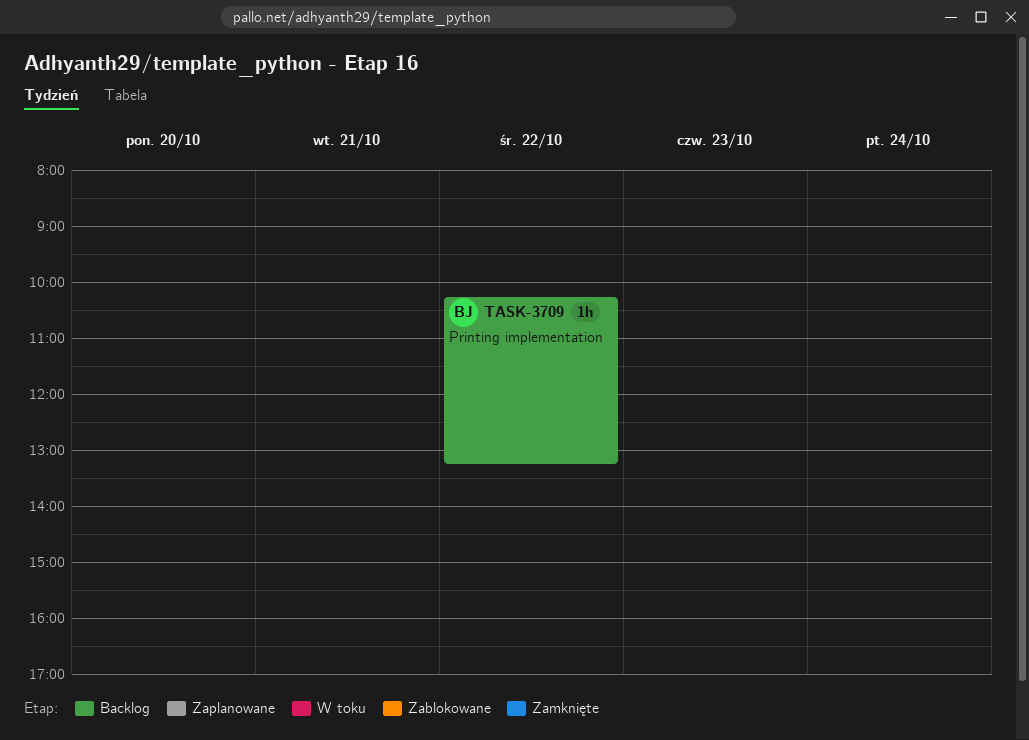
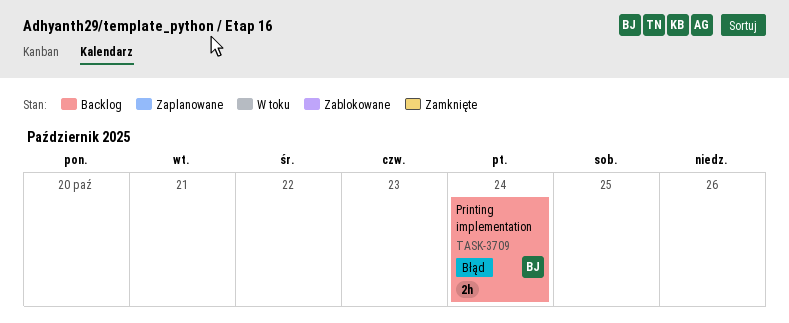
TASK-3709, estimate: 1h -> 2h
TASK-3709, day: Oct 22 -> Oct 24

